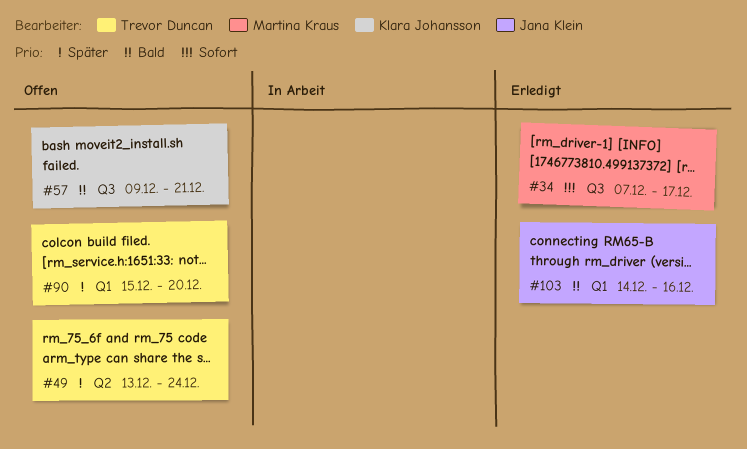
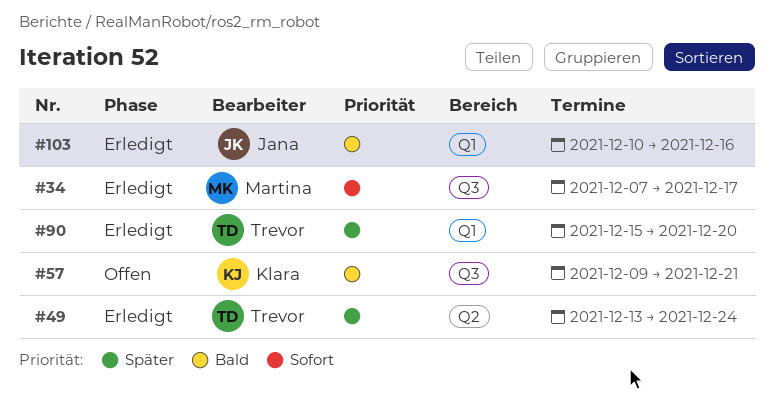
#49, status: Offen -> Erledigt
#90, status: Offen -> Erledigt
#103, start: Dec 14 -> Dec 10

